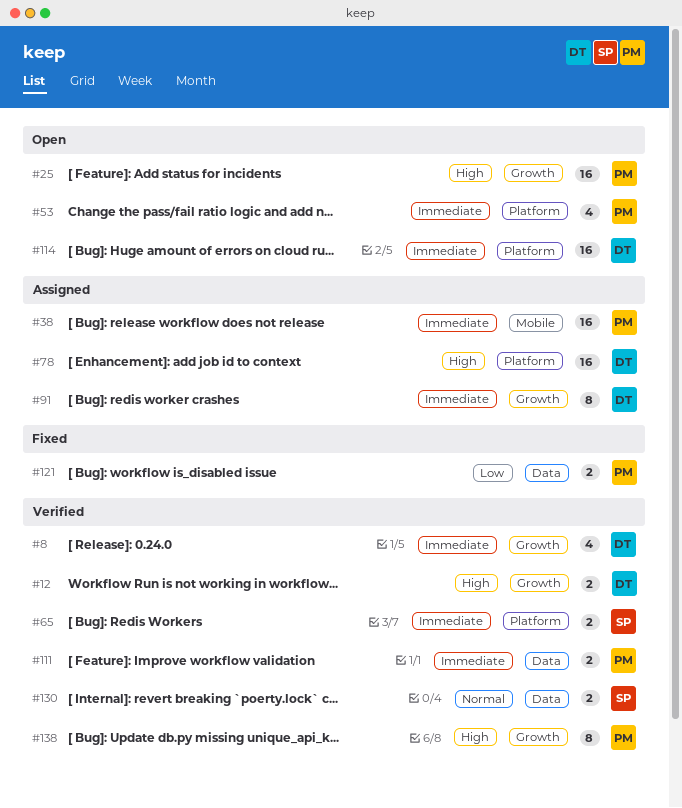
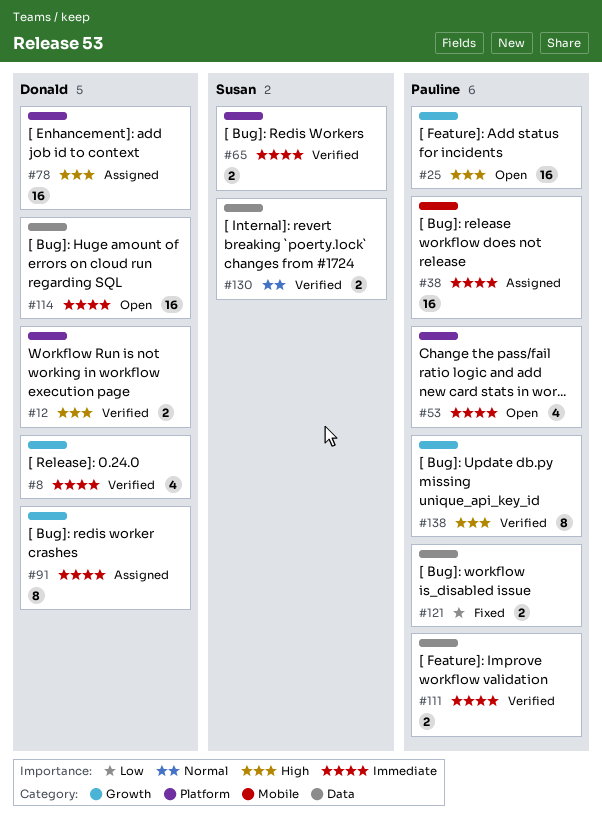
#12, label: Growth -> Platform
#114, label: Platform -> Data

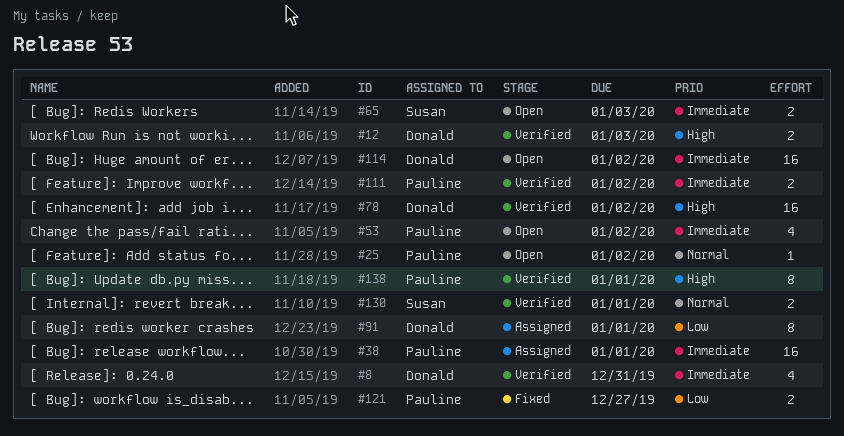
#25, priority: High -> Normal
#25, estimate: 16 -> 1
#65, status: Verified -> Open
#78, status: Assigned -> Verified
#91, priority: Immediate -> Low

